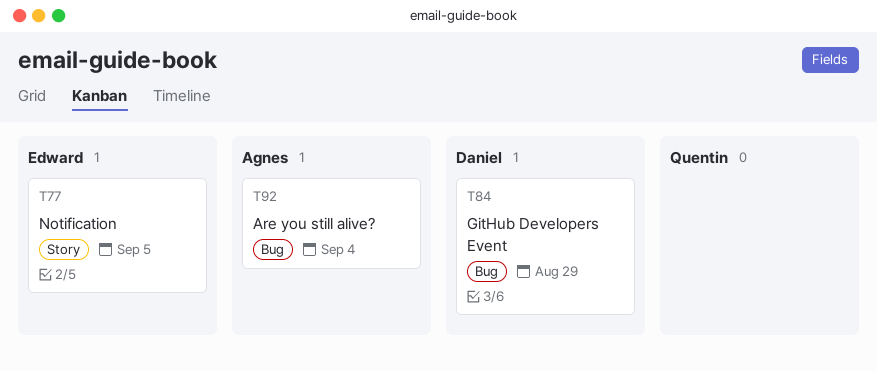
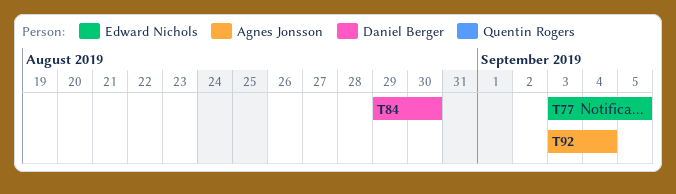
T84, due: Aug 29 -> Aug 30

